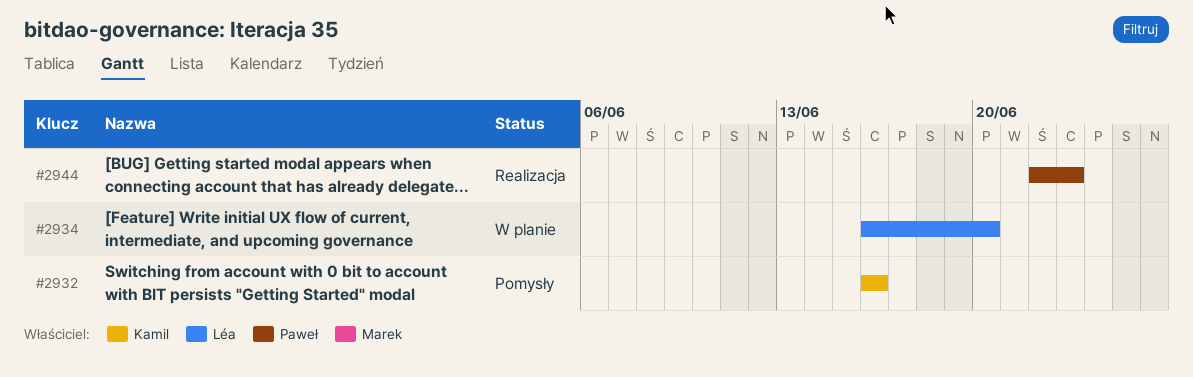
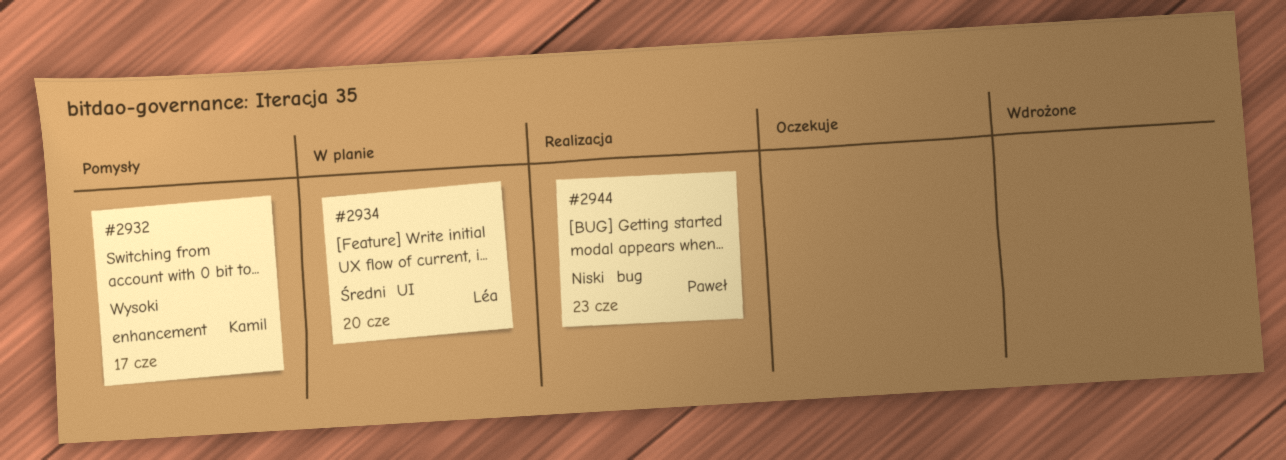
#2932, due: Jun 16 -> Jun 17

